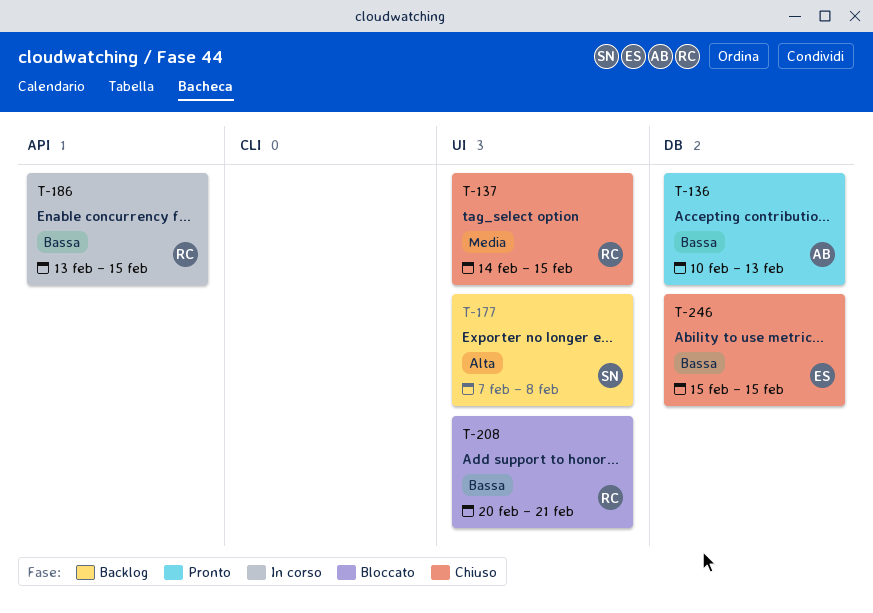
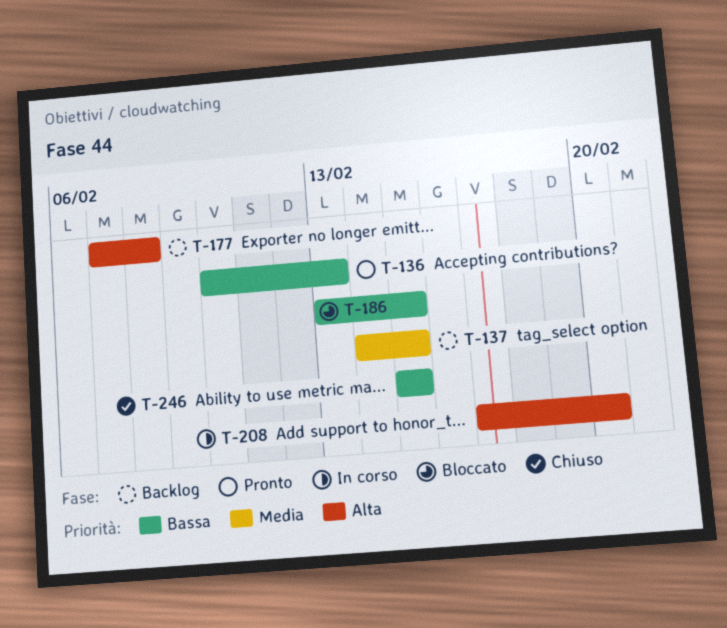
T-137, status: Chiuso -> Backlog
T-186, status: In corso -> Bloccato
T-208, status: Bloccato -> In corso
T-208, priority: Bassa -> Alta
T-208, start: Feb 20 -> Feb 17
T-208, due: Feb 21 -> Feb 20

